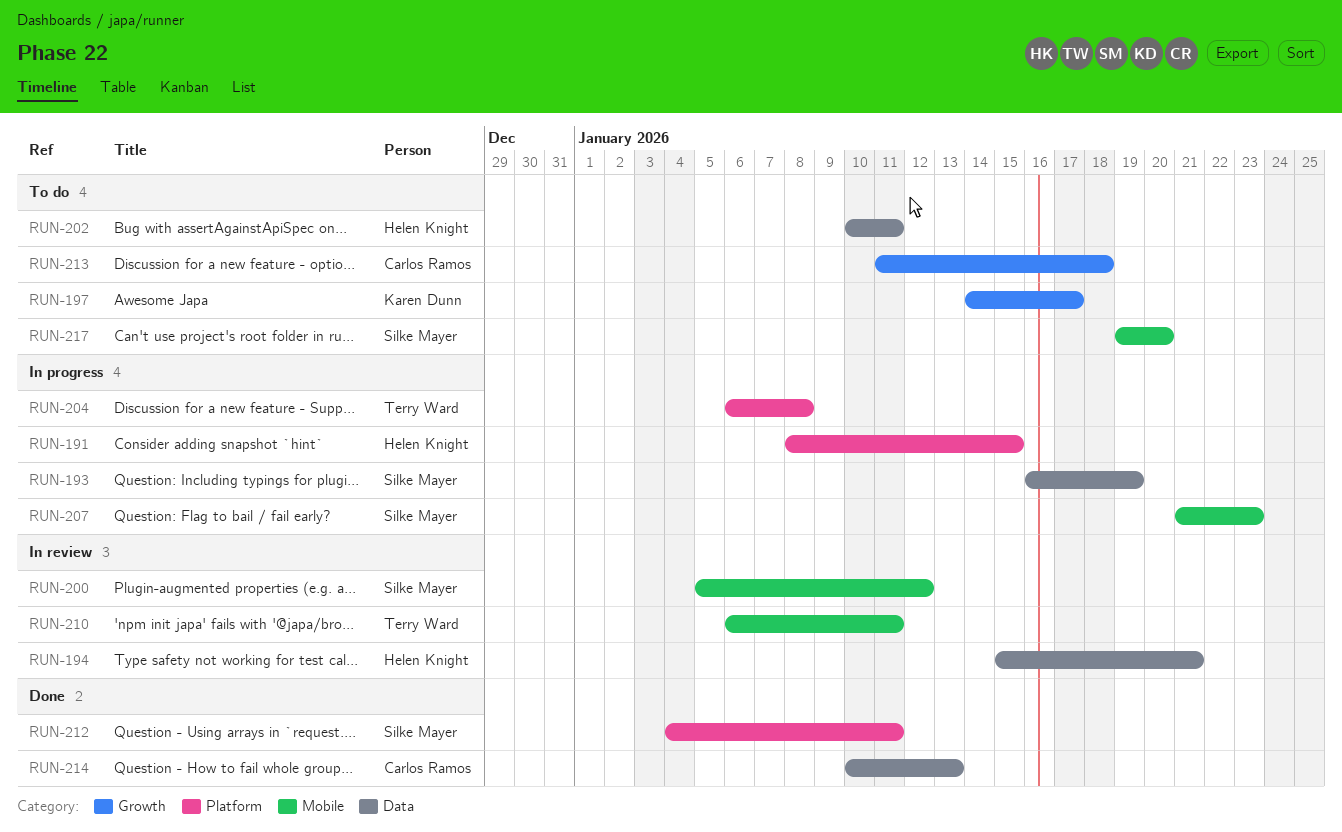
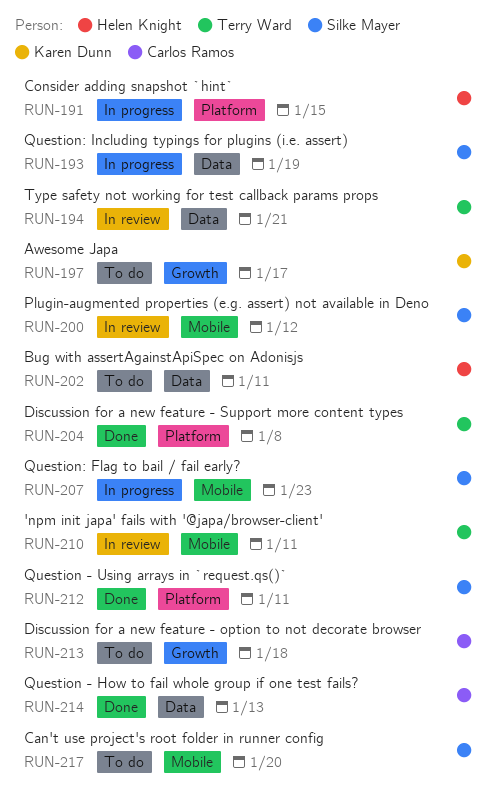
RUN-194, owner: Helen Knight -> Terry Ward
RUN-204, status: In progress -> Done

